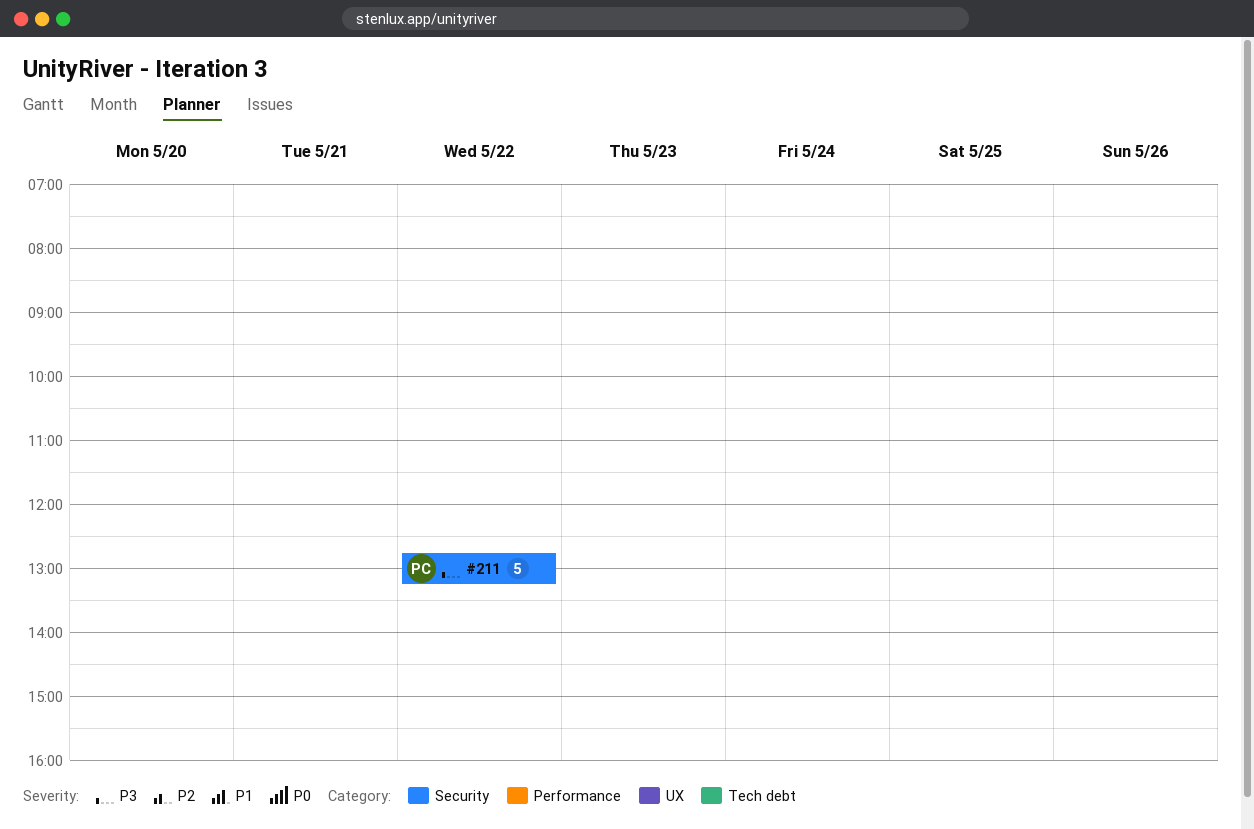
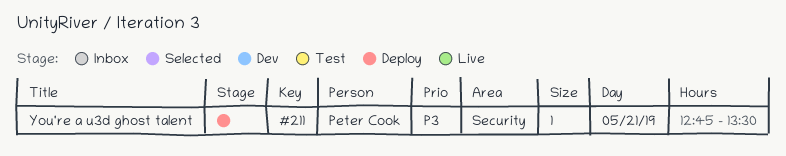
#211, estimate: 5 -> 1
#211, day: May 22 -> May 21
#211, ends: 13:15 -> 13:30

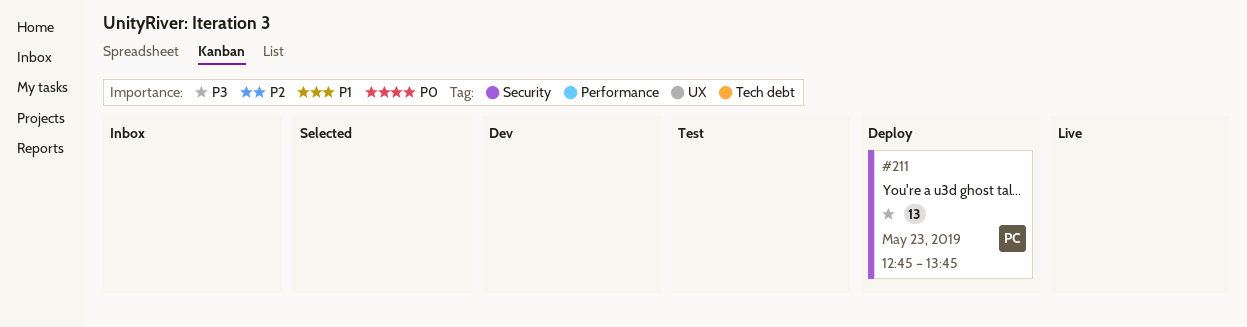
#211, estimate: 1 -> 13
#211, day: May 21 -> May 23
#211, ends: 13:30 -> 13:45

